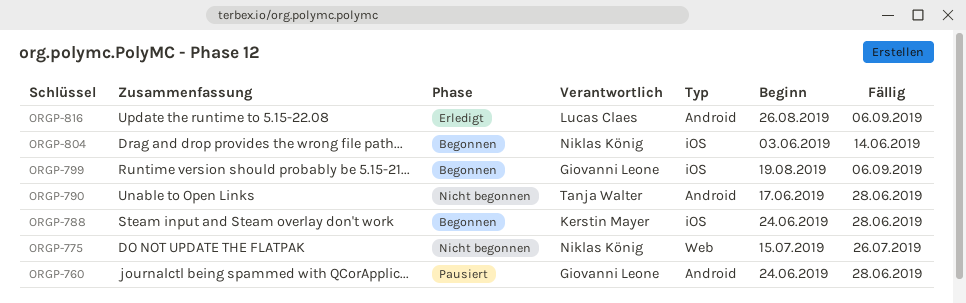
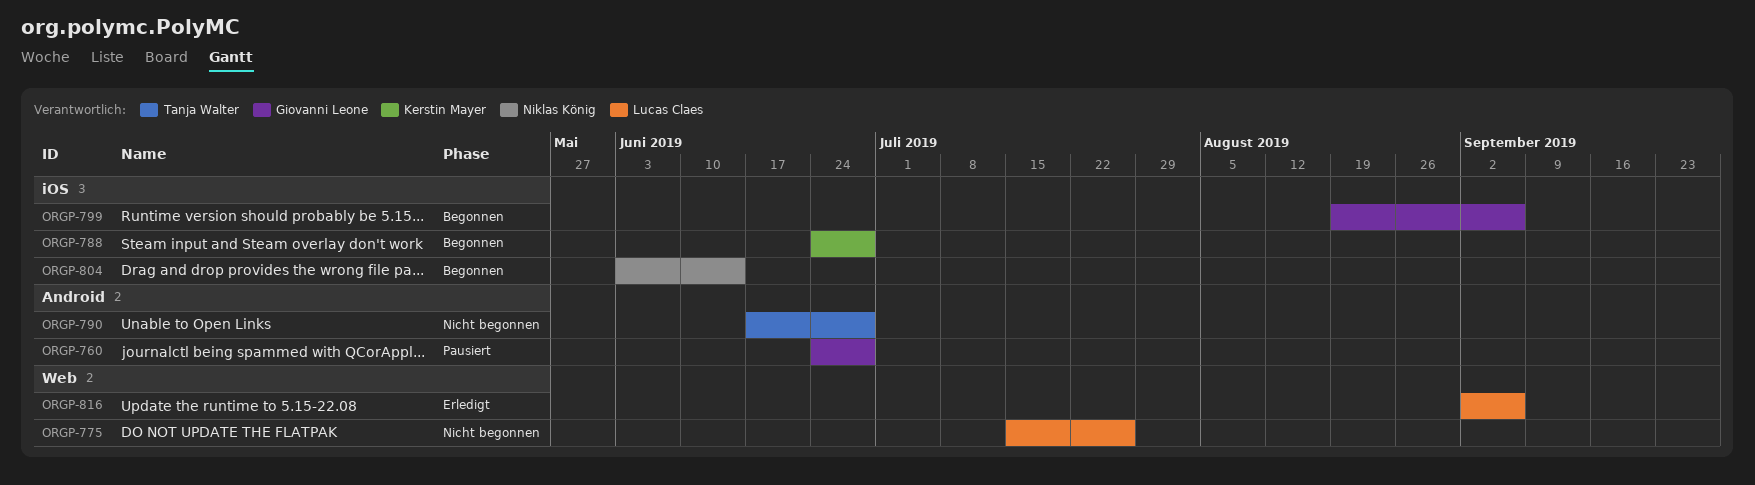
ORGP-775, owner: Niklas König -> Lucas Claes
ORGP-816, label: Android -> Web
ORGP-816, start: Aug 26 -> Sep 2

